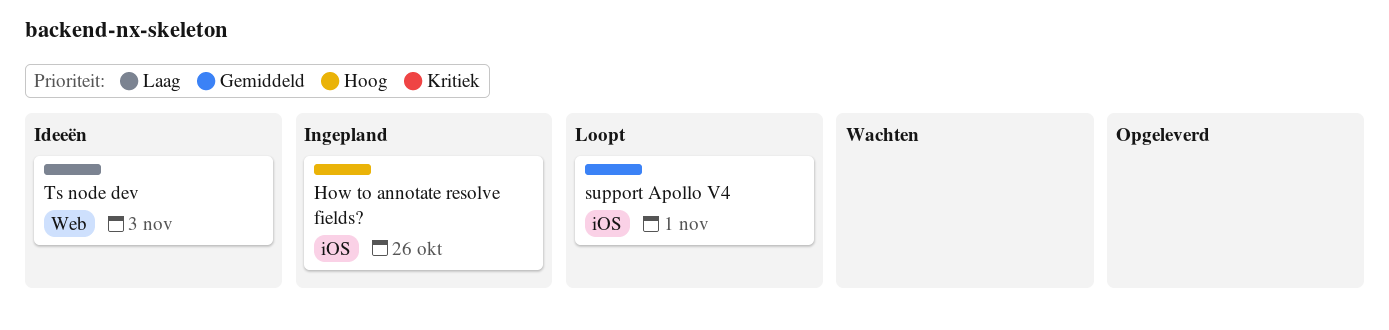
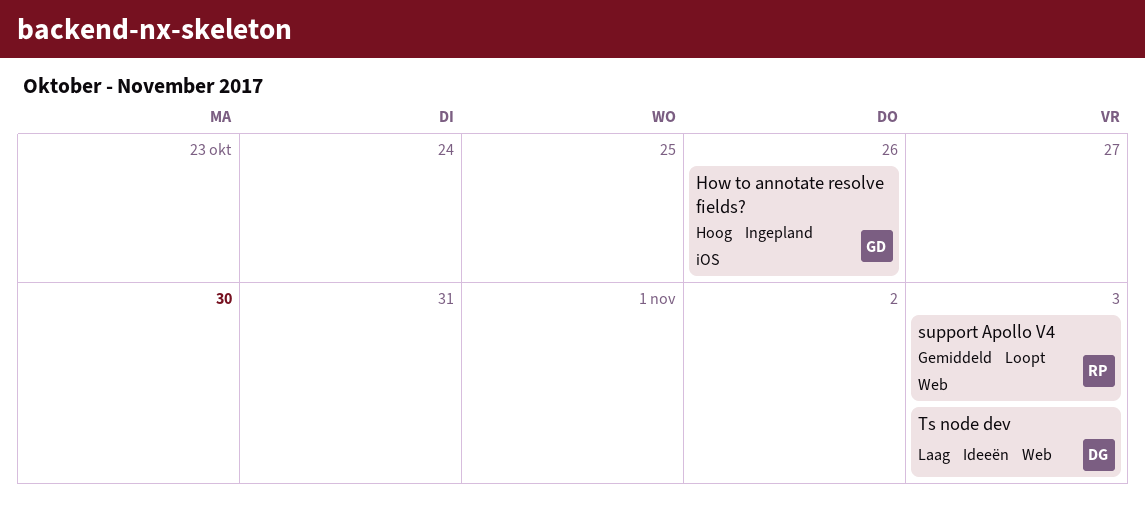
support Apollo V4, label: iOS -> Web
support Apollo V4, due: Nov 1 -> Nov 3

